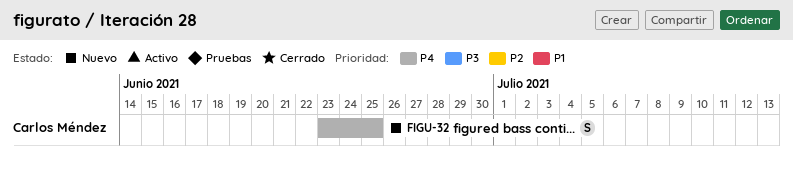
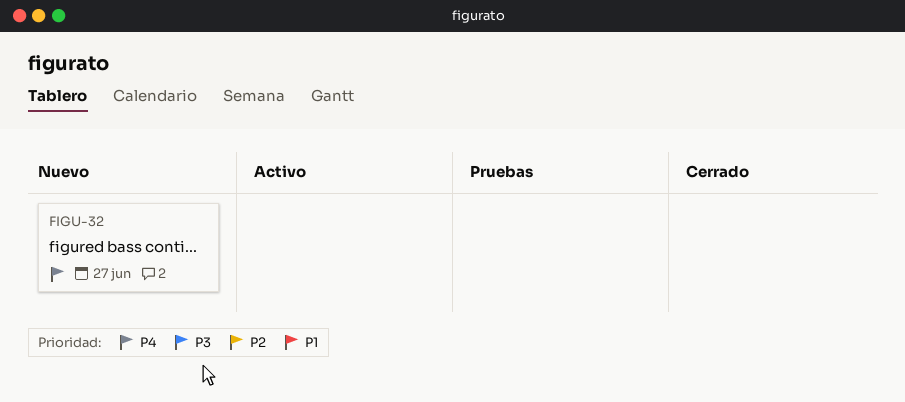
FIGU-32, due: Jun 25 -> Jun 27

